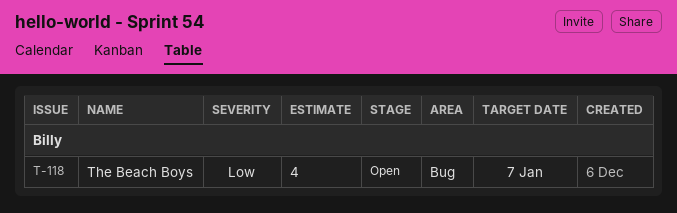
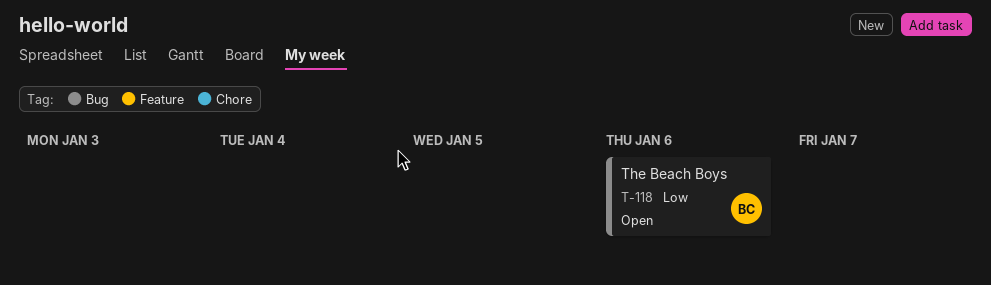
T-118, due: Jan 7 -> Jan 6

